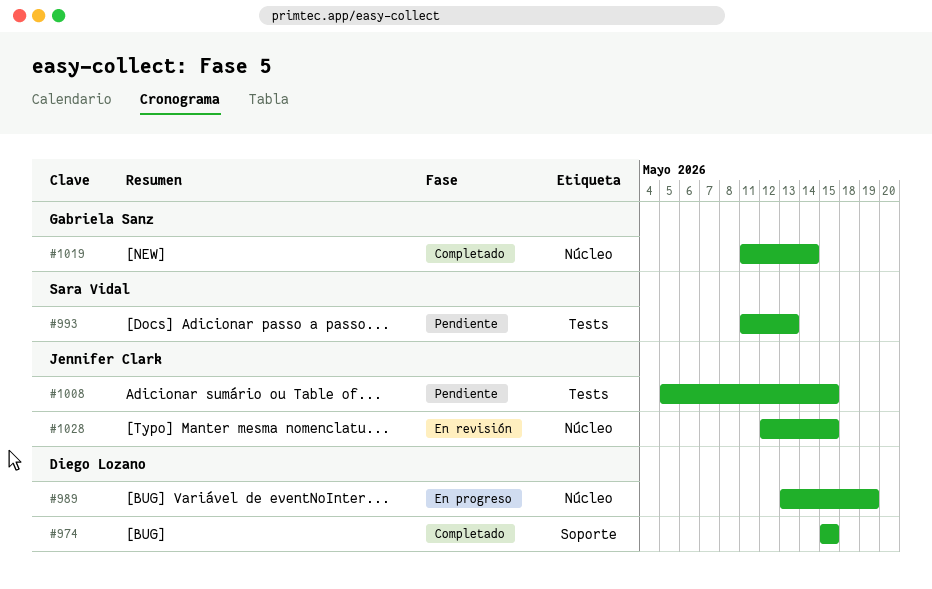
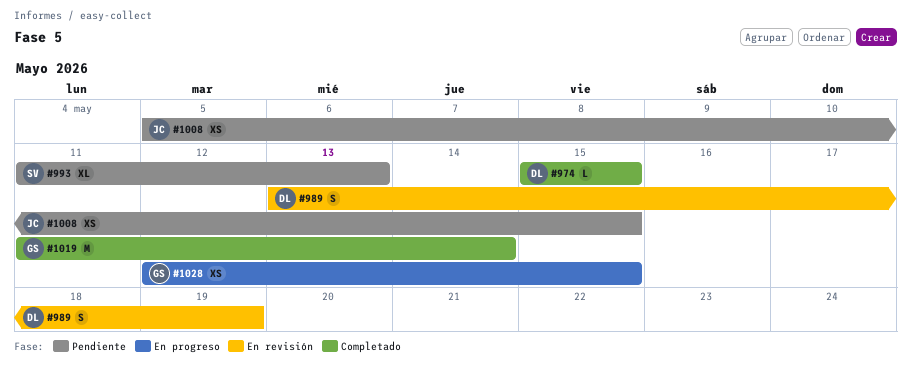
#989, status: En progreso -> En revisión
#1028, status: En revisión -> En progreso
#1028, owner: Jennifer Clark -> Gabriela Sanz

